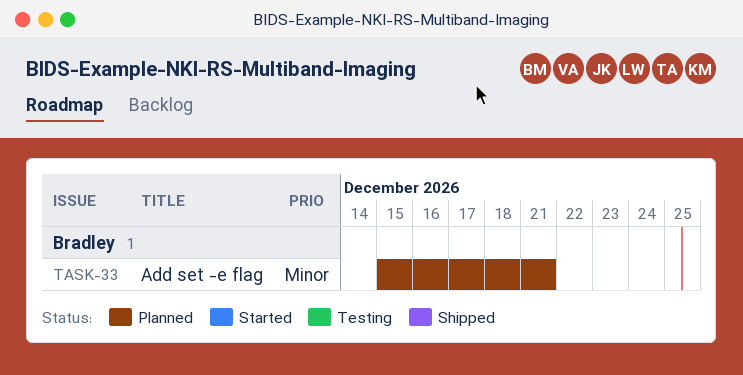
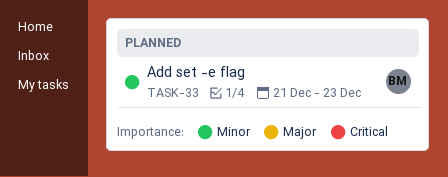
TASK-33, start: Dec 15 -> Dec 21
TASK-33, due: Dec 21 -> Dec 23

